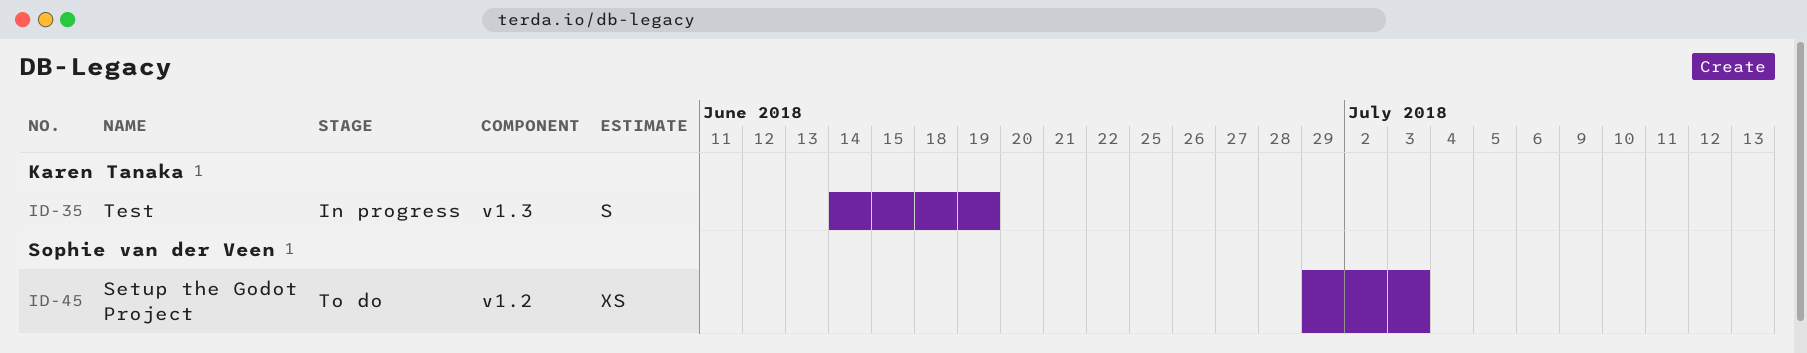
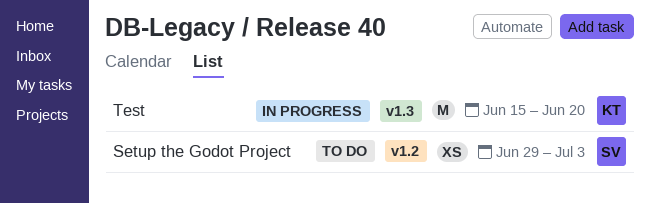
Test, estimate: S -> M
Test, start: Jun 14 -> Jun 15
Test, due: Jun 19 -> Jun 20

